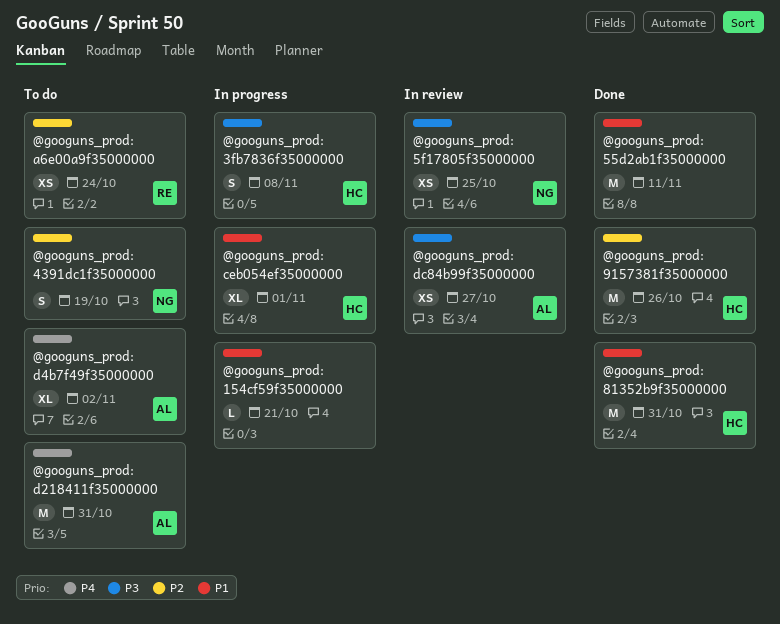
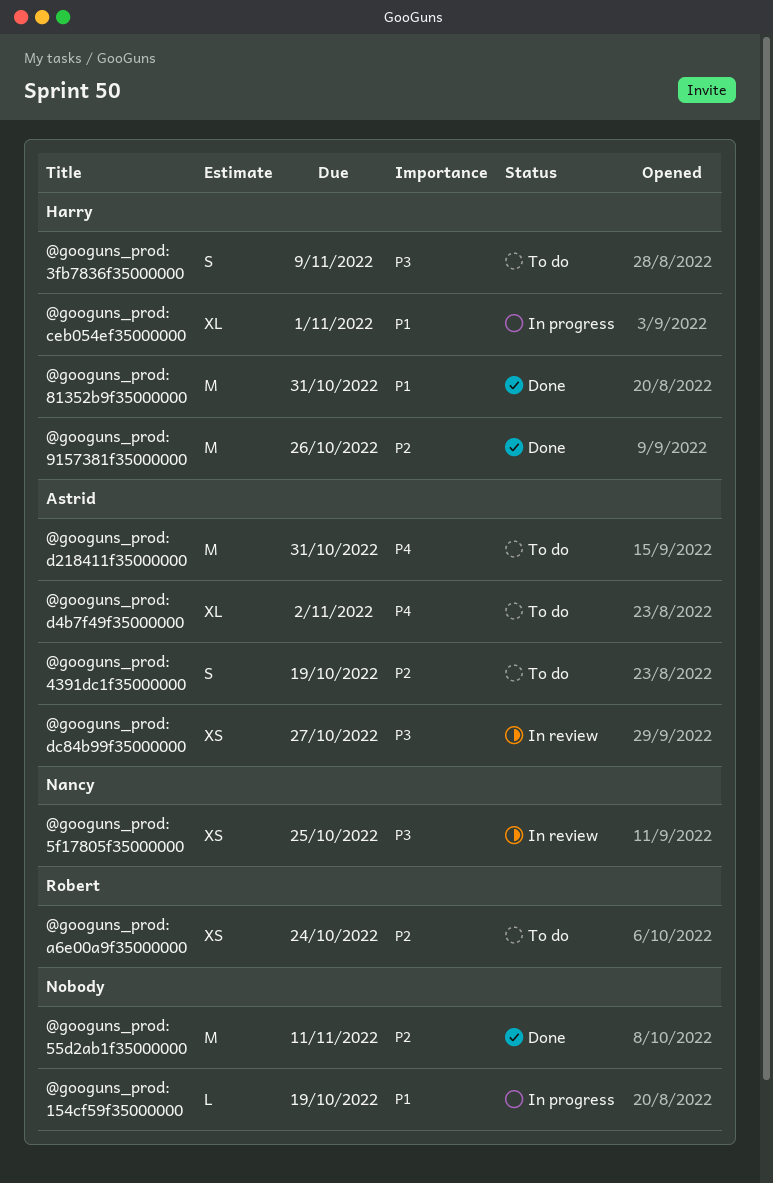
@googuns_prod: 154cf59f35000000, due: Oct 21 -> Oct 19
@googuns_prod: 3fb7836f35000000, status: In progress -> To do
@googuns_prod: 3fb7836f35000000, due: Nov 8 -> Nov 9
@googuns_prod: 4391dc1f35000000, owner: Nancy -> Astrid
@googuns_prod: 55d2ab1f35000000, priority: P1 -> P2

